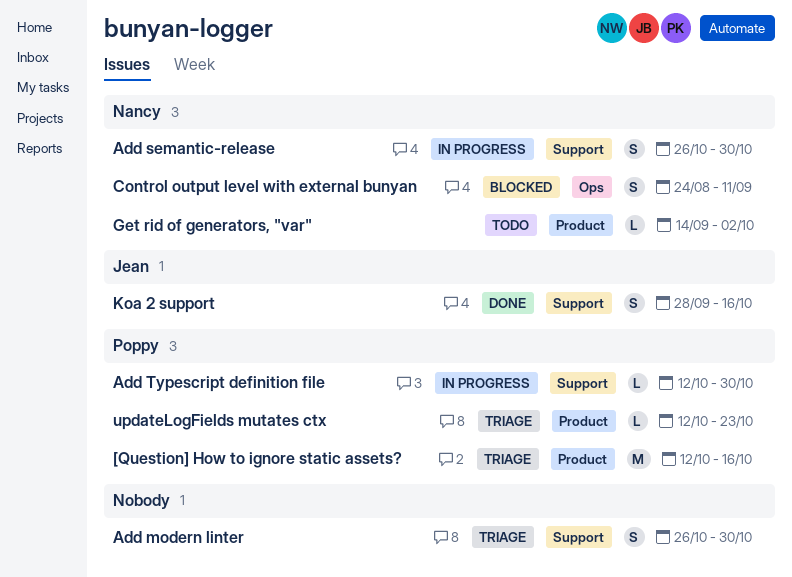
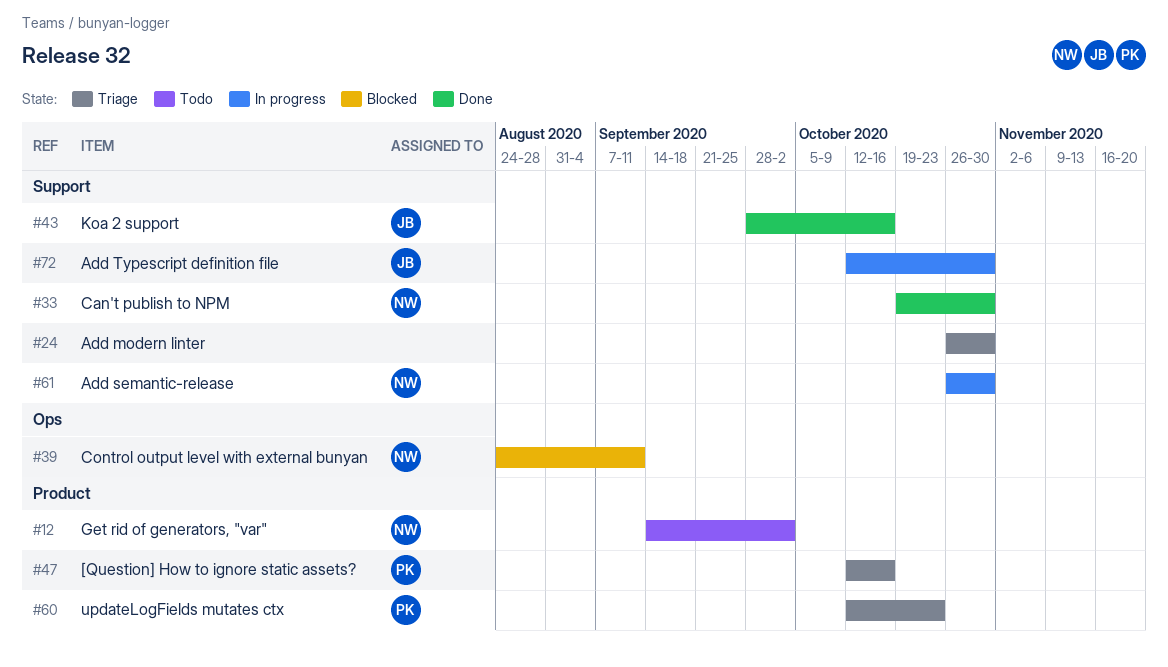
Add Typescript definition file, owner: Poppy -> Jean
Can't publish to NPM: none -> present

